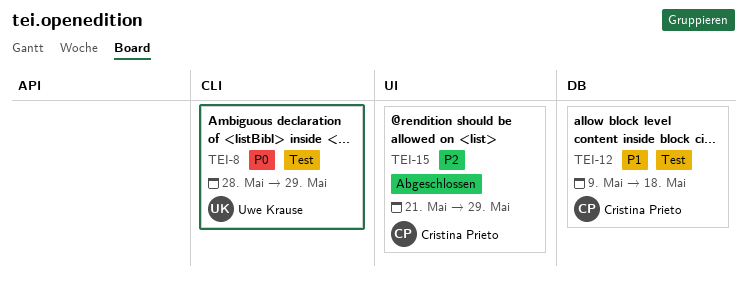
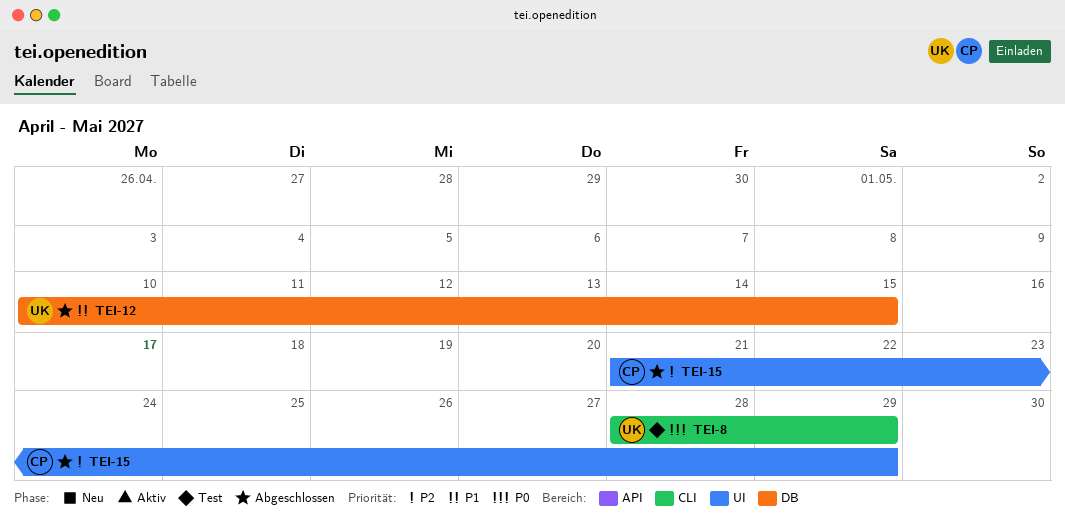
TEI-12, status: Test -> Abgeschlossen
TEI-12, owner: Cristina Prieto -> Uwe Krause
TEI-12, start: May 9 -> May 10
TEI-12, due: May 18 -> May 15

